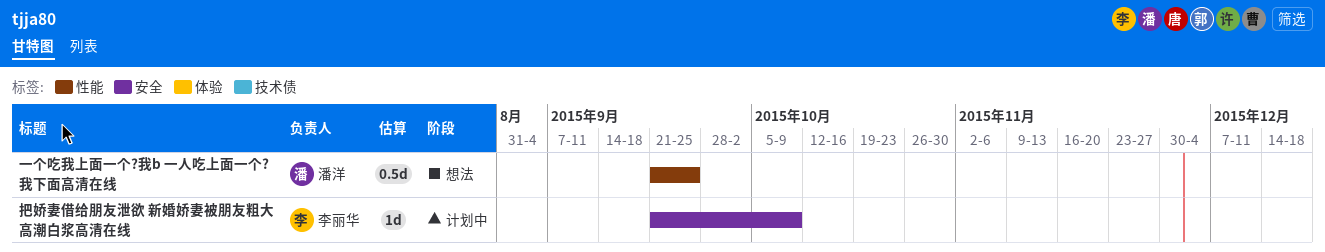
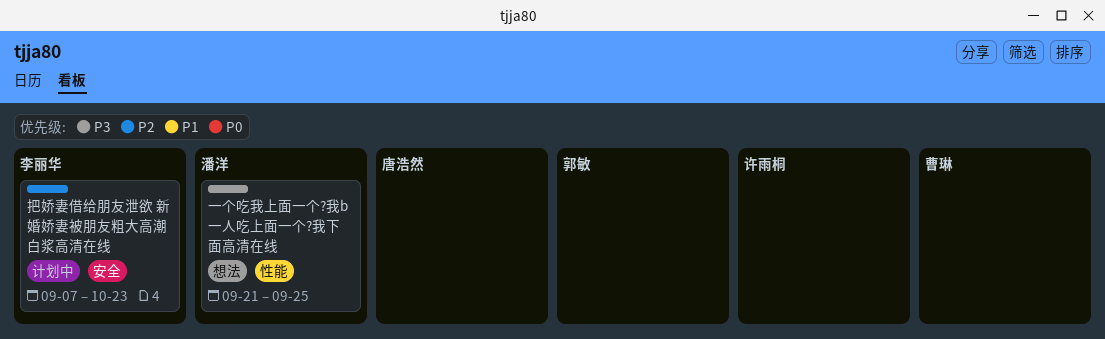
把娇妻借给朋友泄欲 新婚娇妻被朋友粗大高潮白浆高清在线, start: Sep 21 -> Sep 7
把娇妻借给朋友泄欲 新婚娇妻被朋友粗大高潮白浆高清在线, due: Oct 9 -> Oct 23

